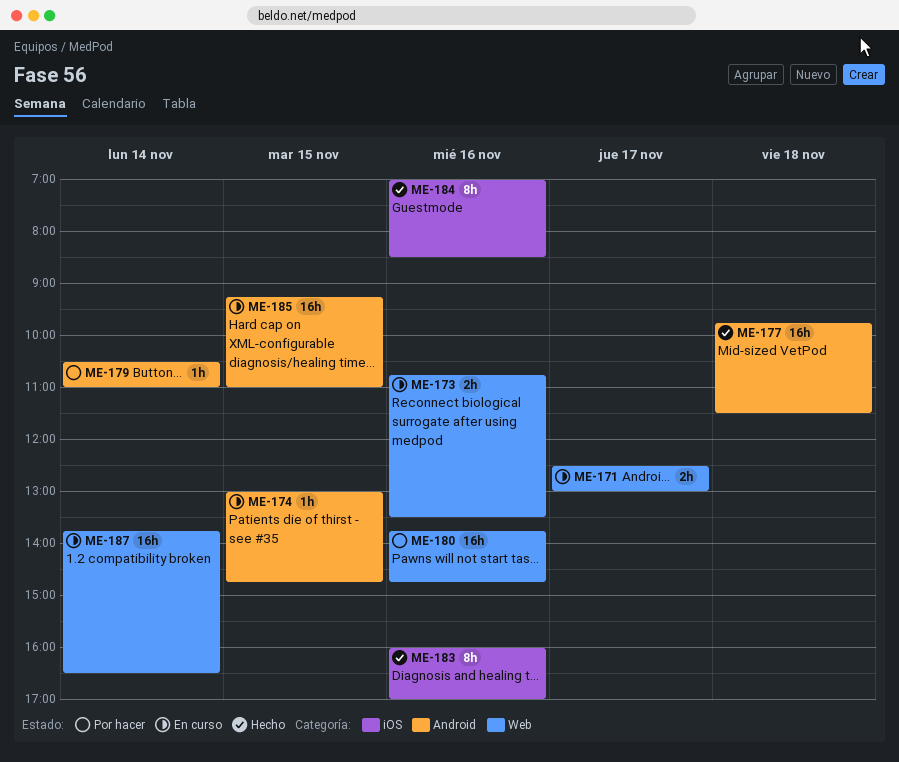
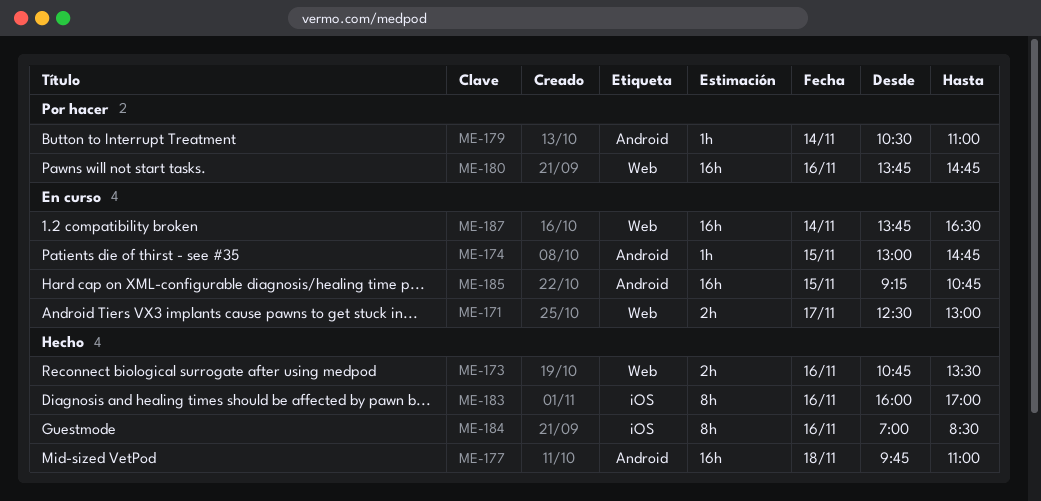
ME-173, status: En curso -> Hecho
ME-177, ends: 11:30 -> 11:00
ME-185, ends: 11:00 -> 10:45

